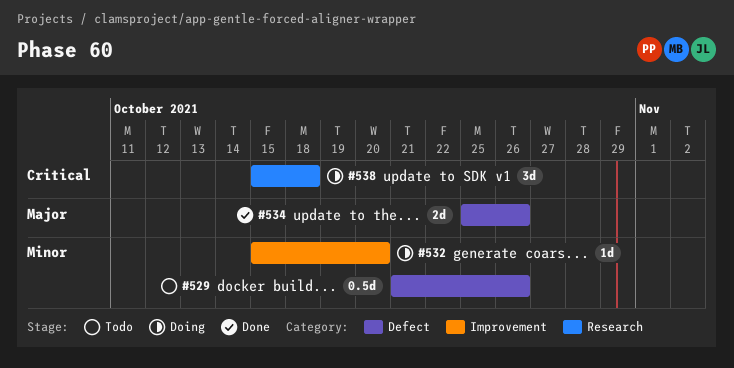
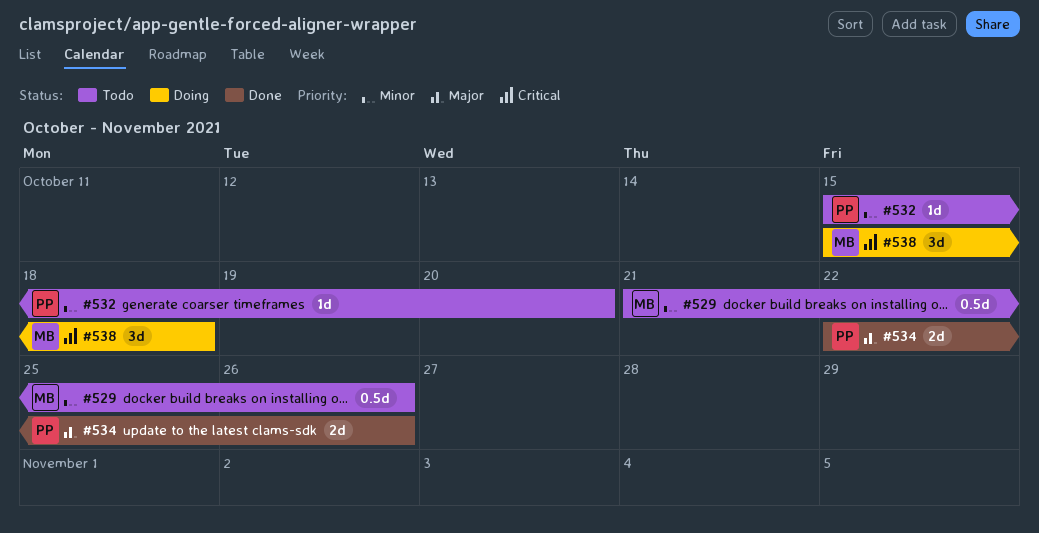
#532, status: Doing -> Todo
#534, start: Oct 25 -> Oct 22

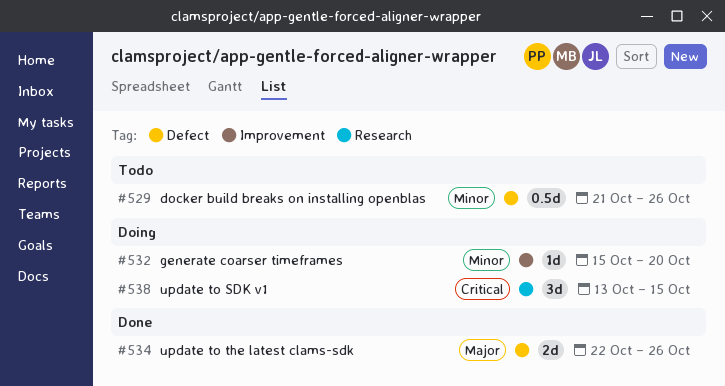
#532, status: Todo -> Doing
#538, start: Oct 15 -> Oct 13
#538, due: Oct 18 -> Oct 15

